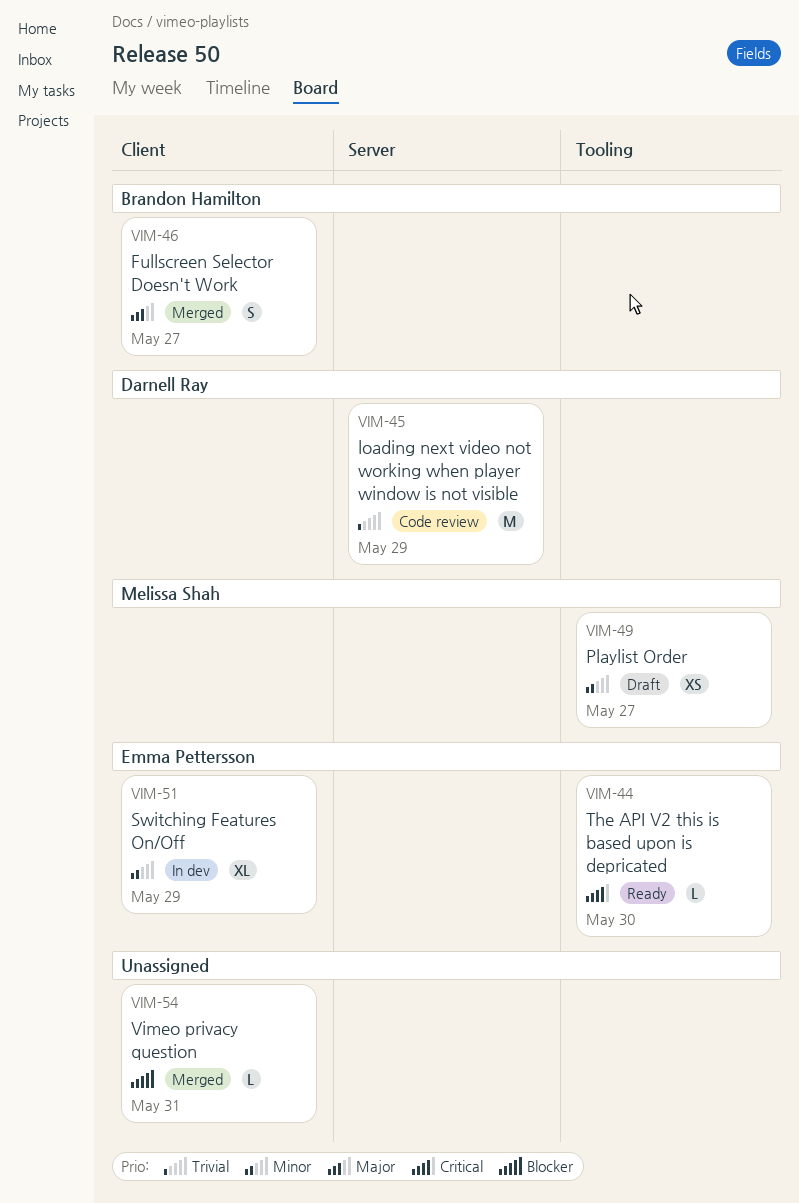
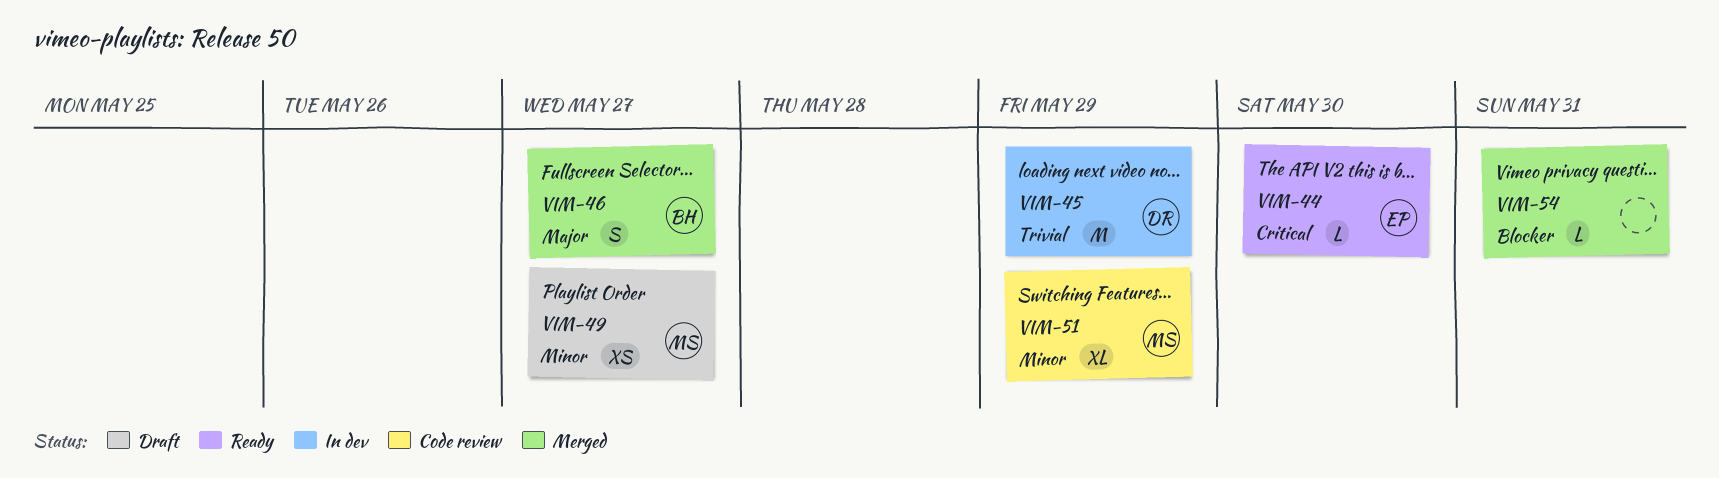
VIM-45, status: Code review -> In dev
VIM-51, status: In dev -> Code review
VIM-51, owner: Emma Pettersson -> Melissa Shah

